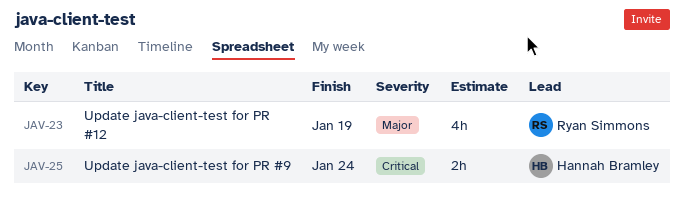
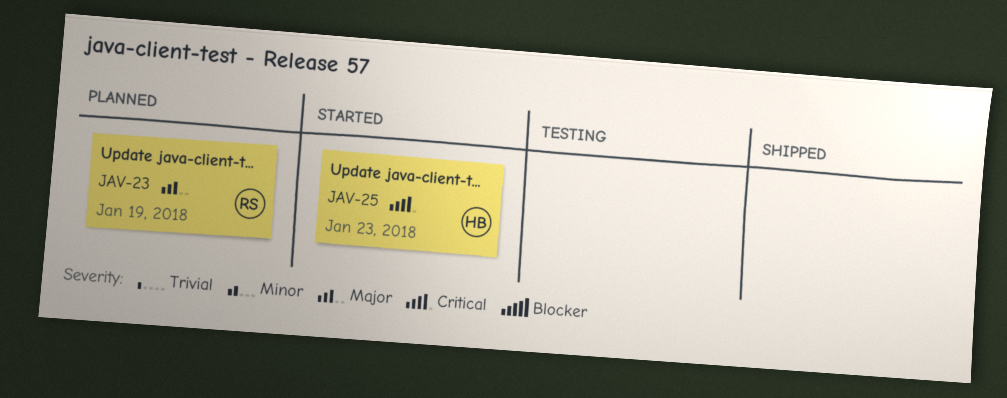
JAV-25, due: Jan 24 -> Jan 23

